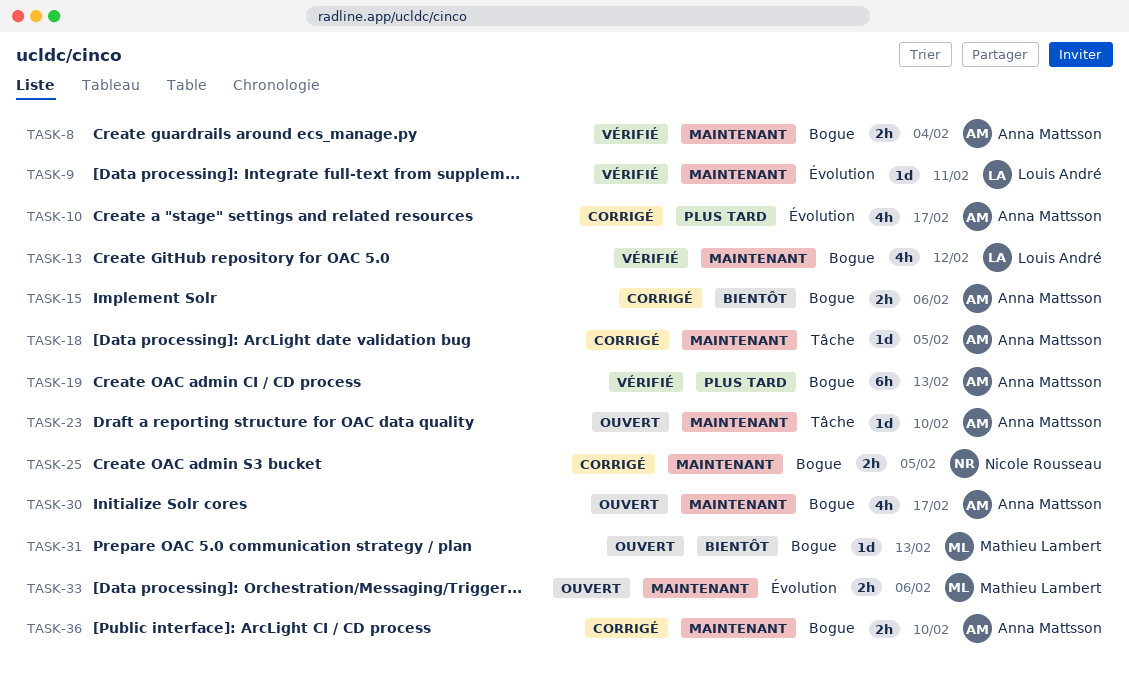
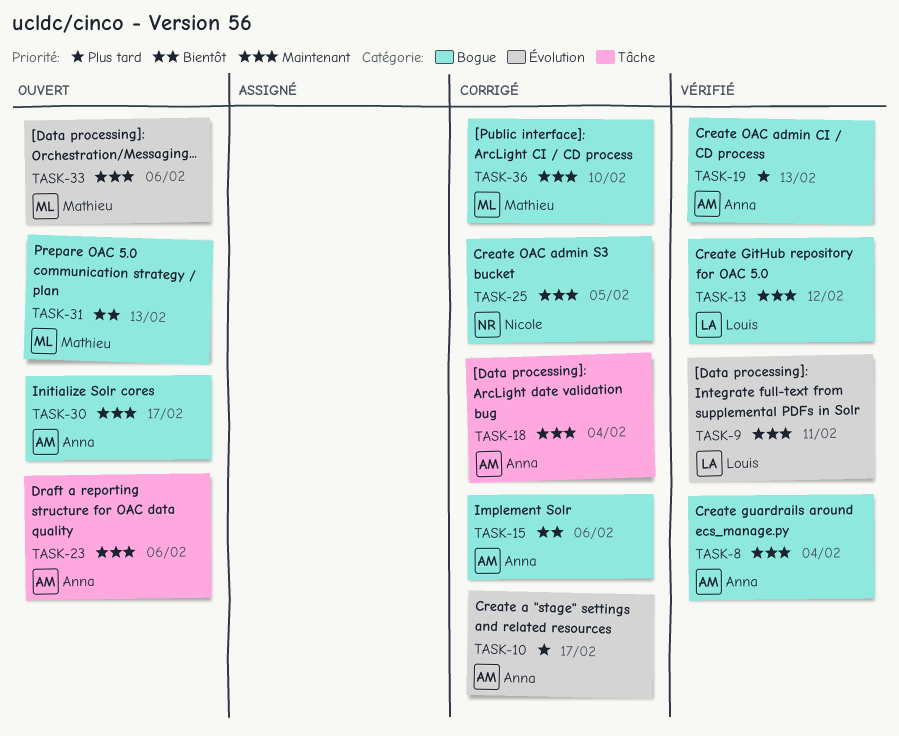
TASK-18, due: Feb 5 -> Feb 4
TASK-23, due: Feb 10 -> Feb 6
TASK-36, owner: Anna Mattsson -> Mathieu Lambert

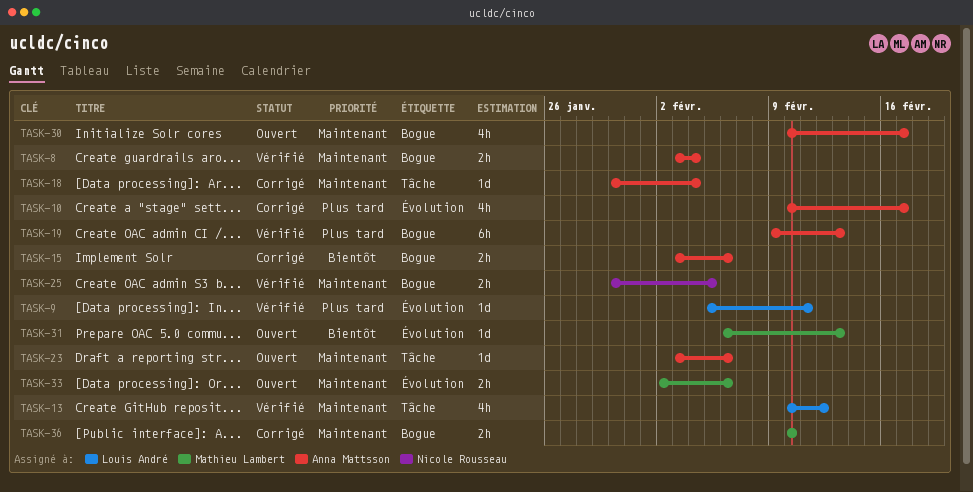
TASK-9, priority: Maintenant -> Plus tard
TASK-13, label: Bogue -> Tâche
TASK-25, status: Corrigé -> Vérifié
TASK-31, label: Bogue -> Évolution

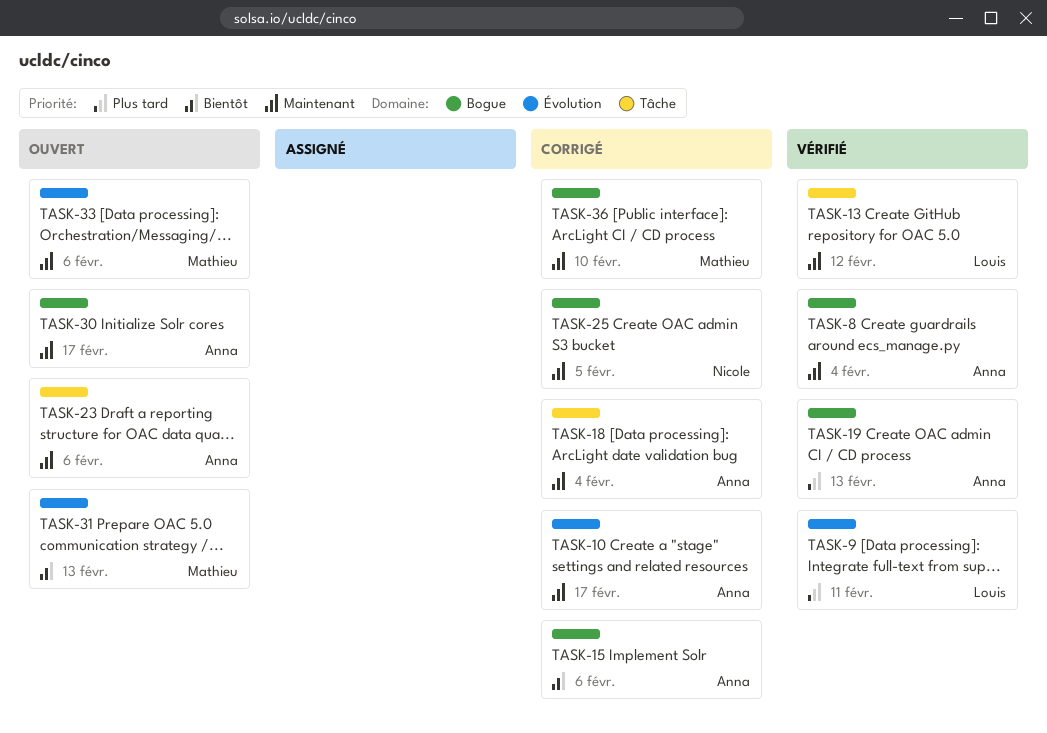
TASK-10, priority: Plus tard -> Maintenant
TASK-25, status: Vérifié -> Corrigé

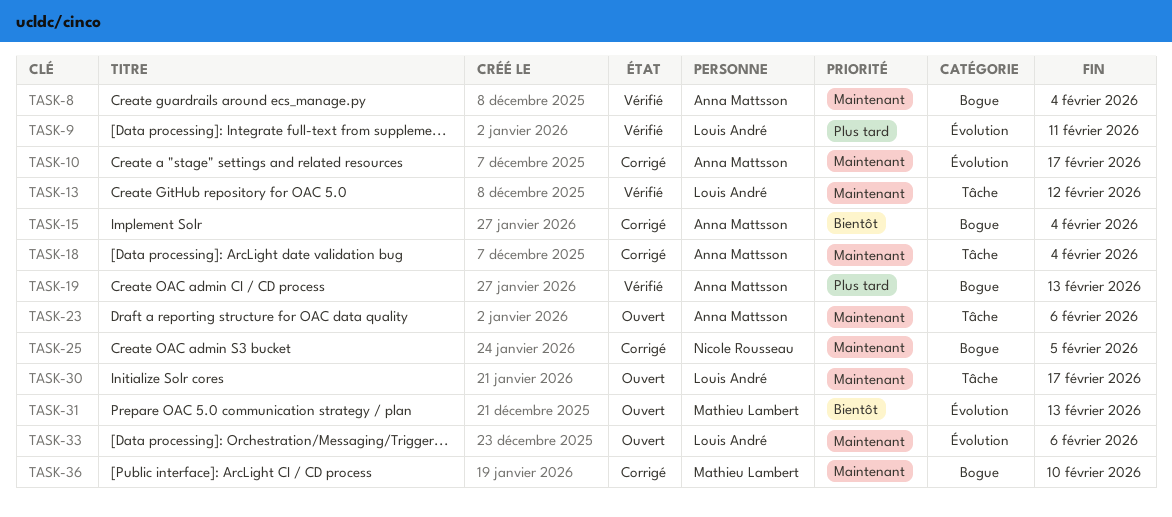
TASK-15, due: Feb 6 -> Feb 4
TASK-30, owner: Anna Mattsson -> Louis André
TASK-30, label: Bogue -> Tâche
TASK-33, owner: Mathieu Lambert -> Louis André

